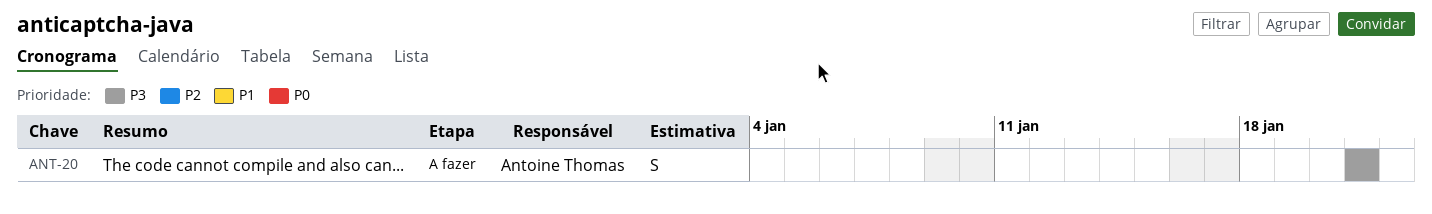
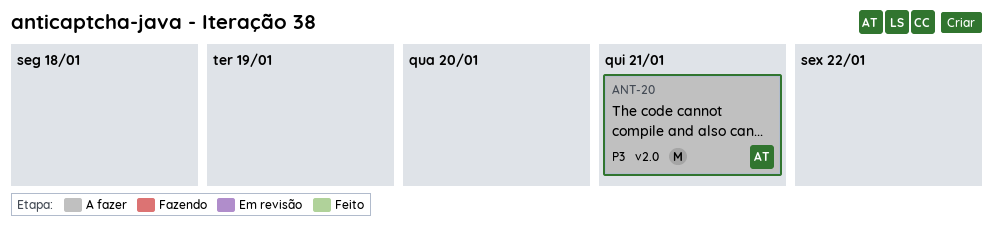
ANT-20, estimate: S -> M

